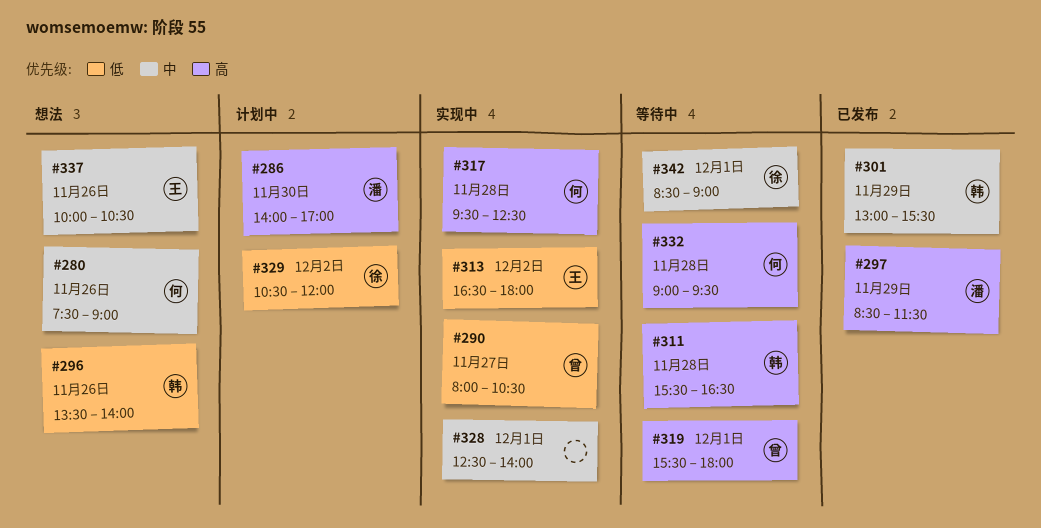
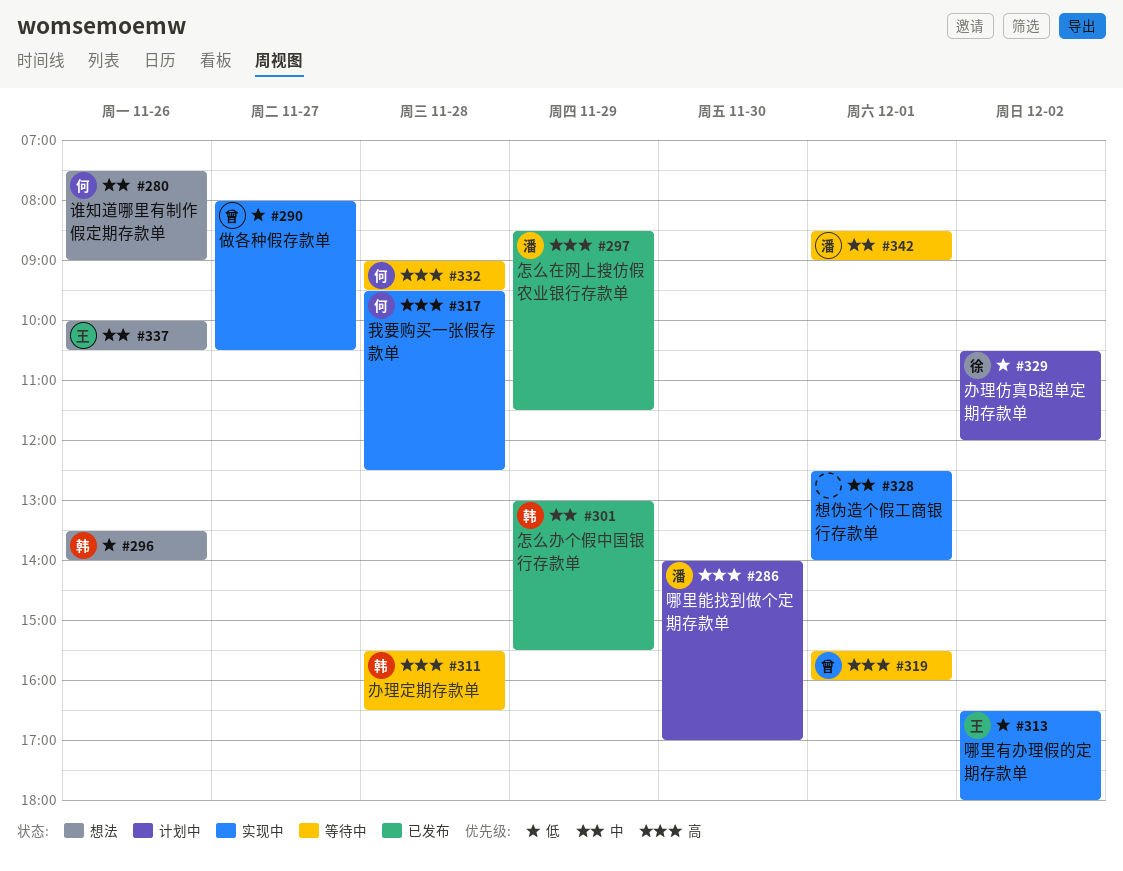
#319, ends: 18:00 -> 16:00
#342, owner: 徐 -> 潘

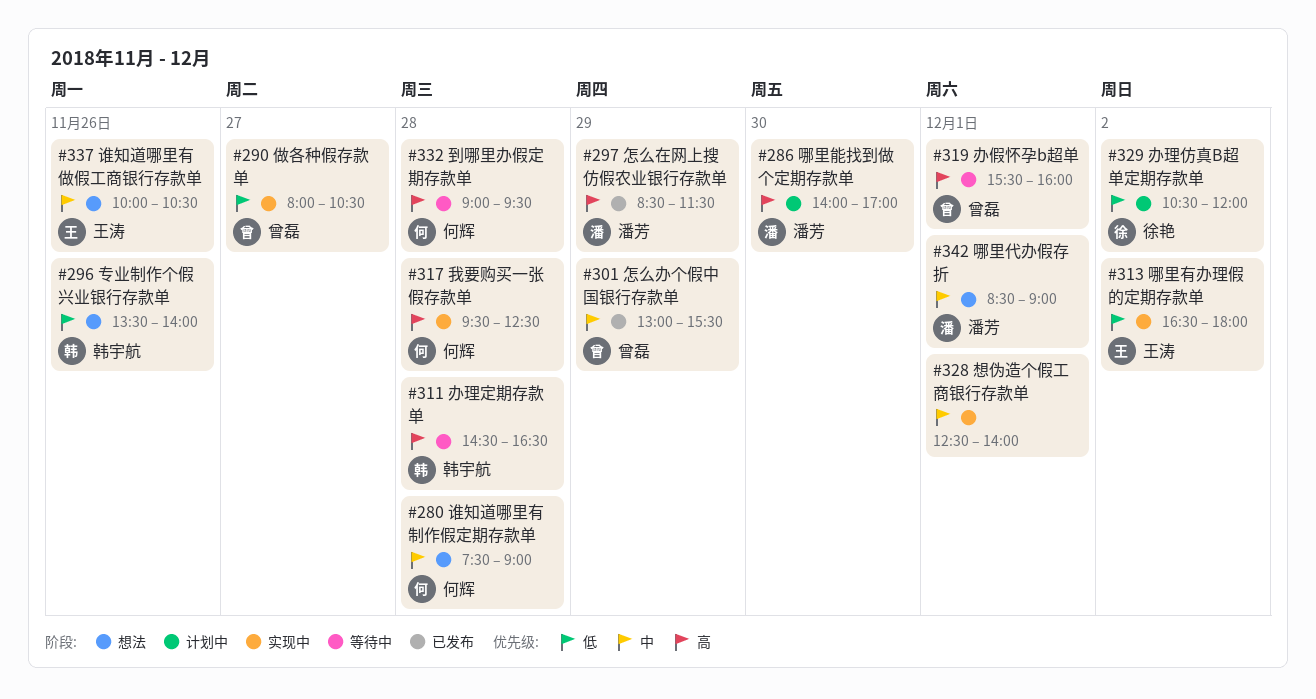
#280, day: Nov 26 -> Nov 28
#301, owner: 韩宇航 -> 曾磊
#311, begins: 15:30 -> 14:30
#342, status: 等待中 -> 想法

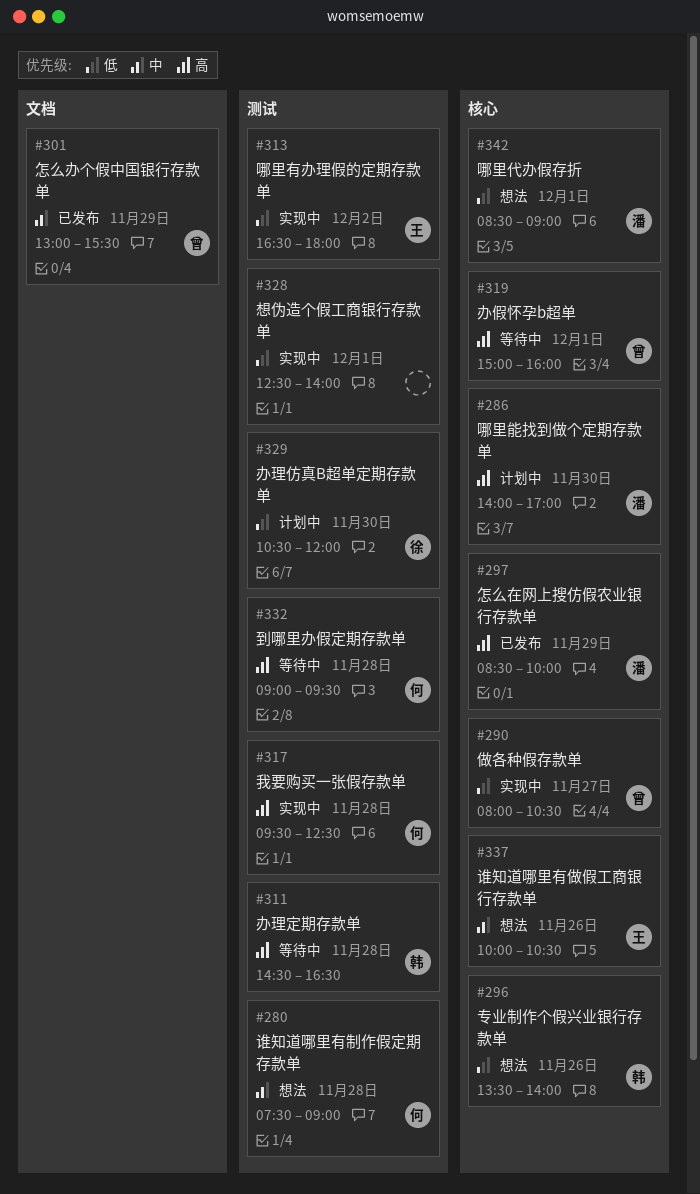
#297, ends: 11:30 -> 10:00
#319, begins: 15:30 -> 15:00
#328, priority: 中 -> 低
#329, day: Dec 2 -> Nov 30
#342, priority: 中 -> 低

